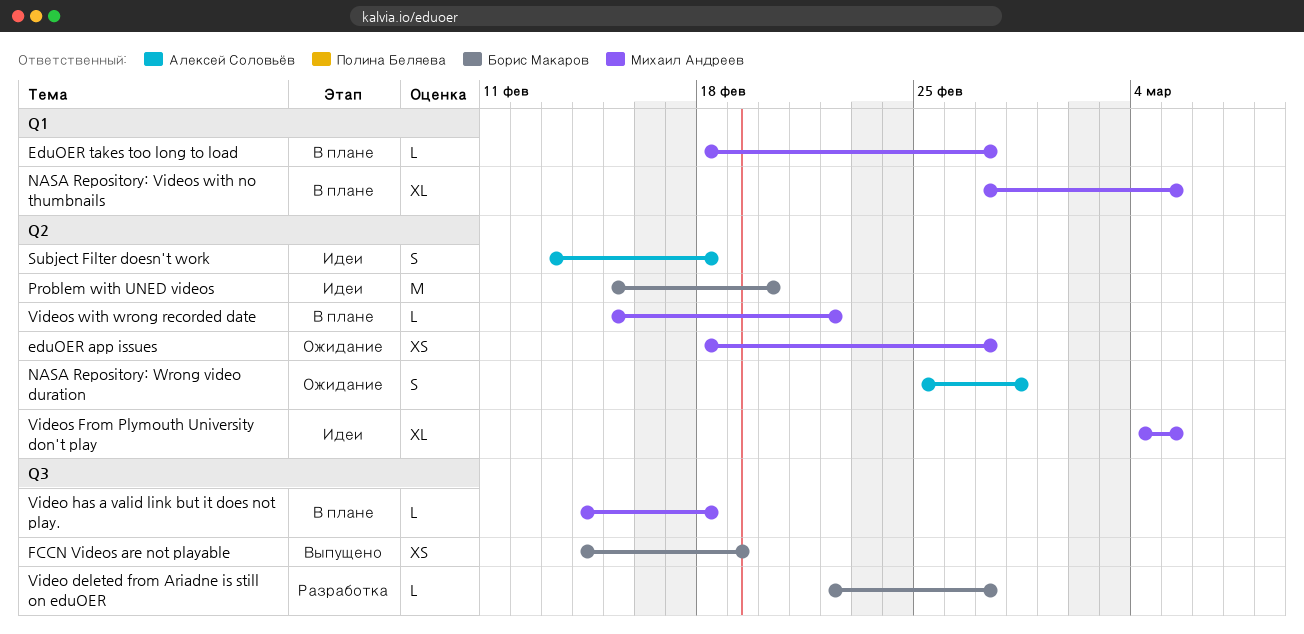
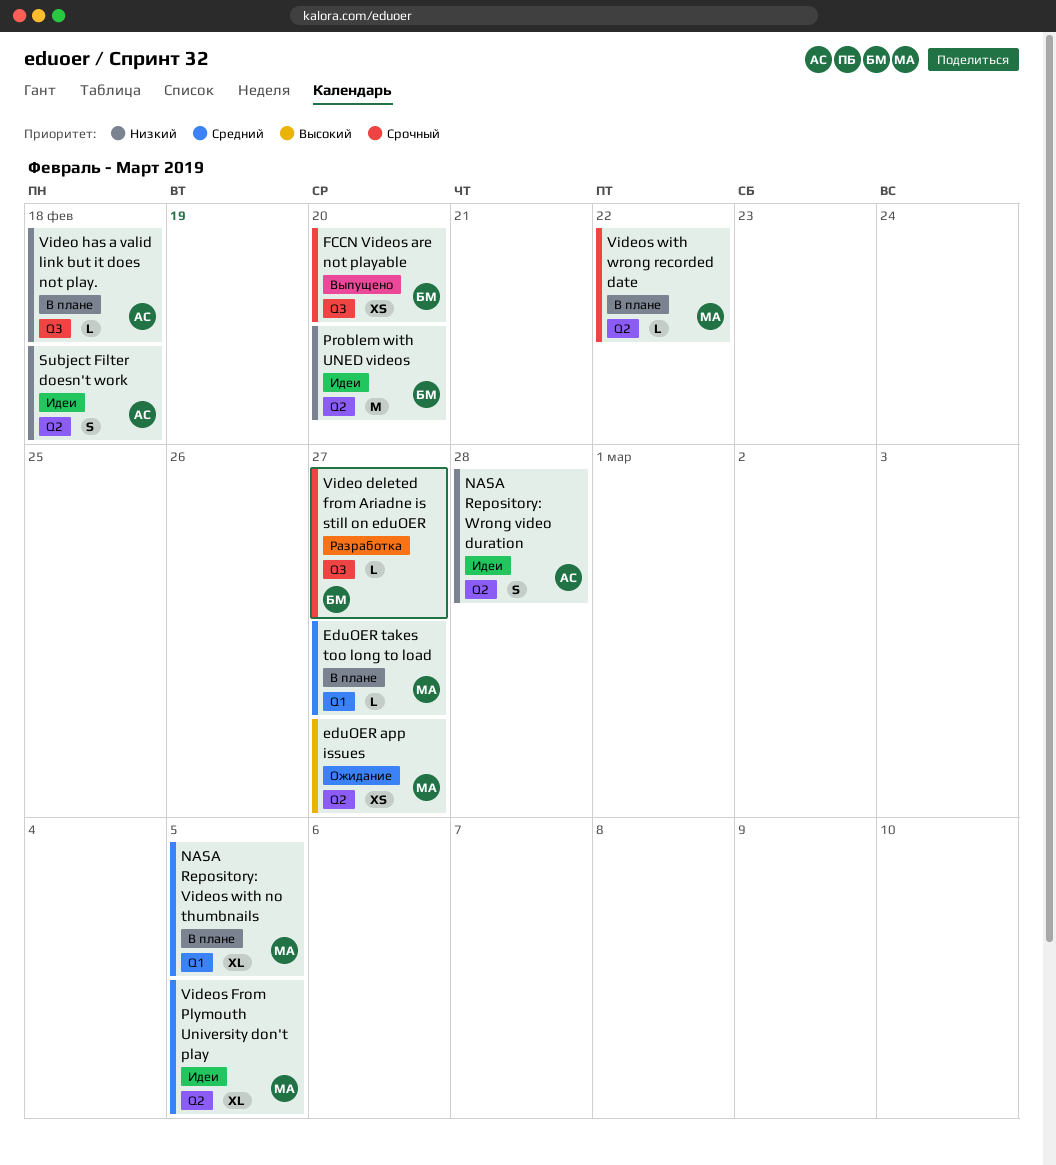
FCCN Videos are not playable, due: Feb 19 -> Feb 20
NASA Repository: Wrong video duration, status: Ожидание -> Идеи
Video has a valid link but it does not play., owner: Михаил Андреев -> Алексей Соловьёв

